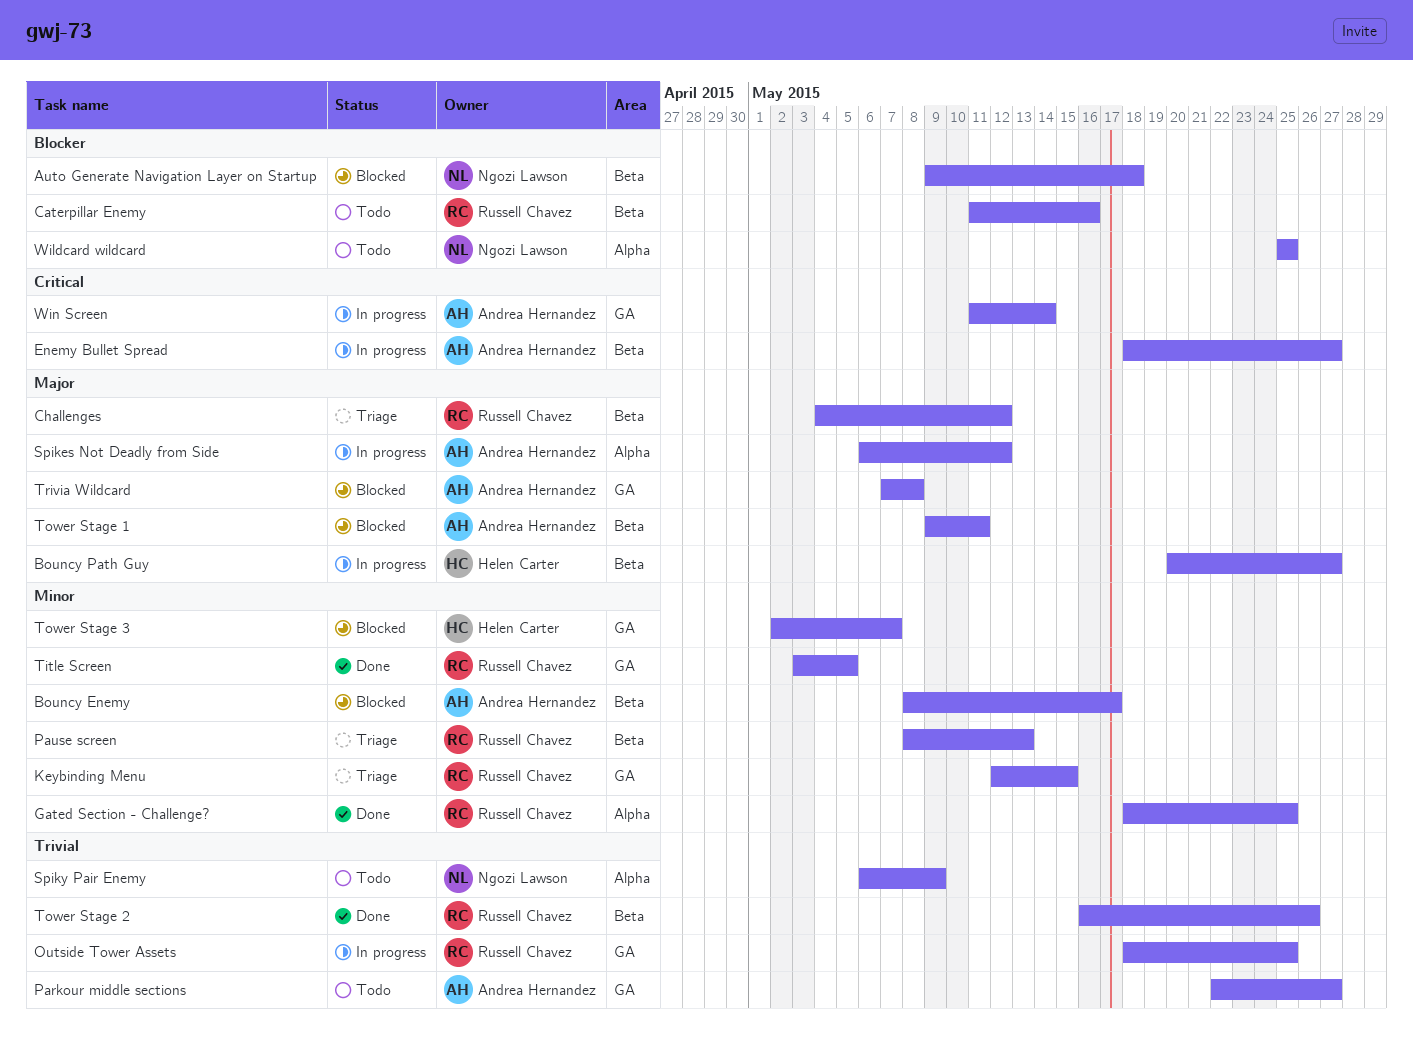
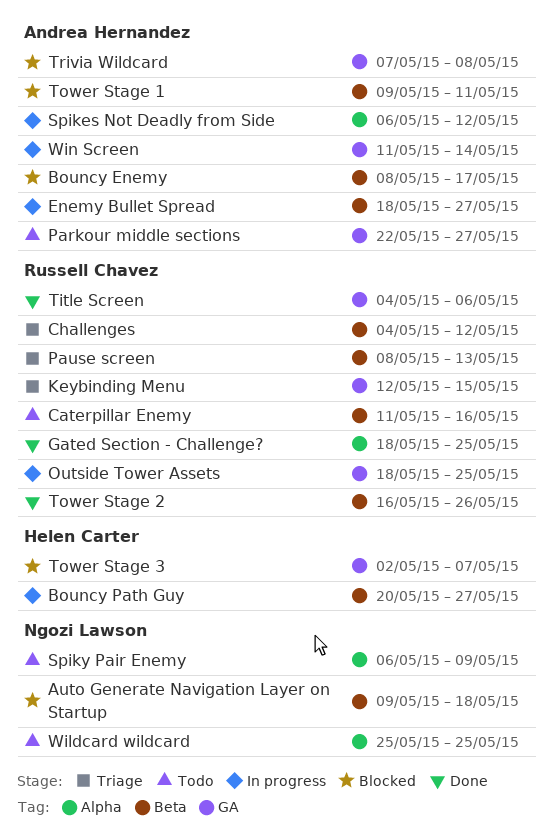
Title Screen, start: May 3 -> May 4
Title Screen, due: May 5 -> May 6

